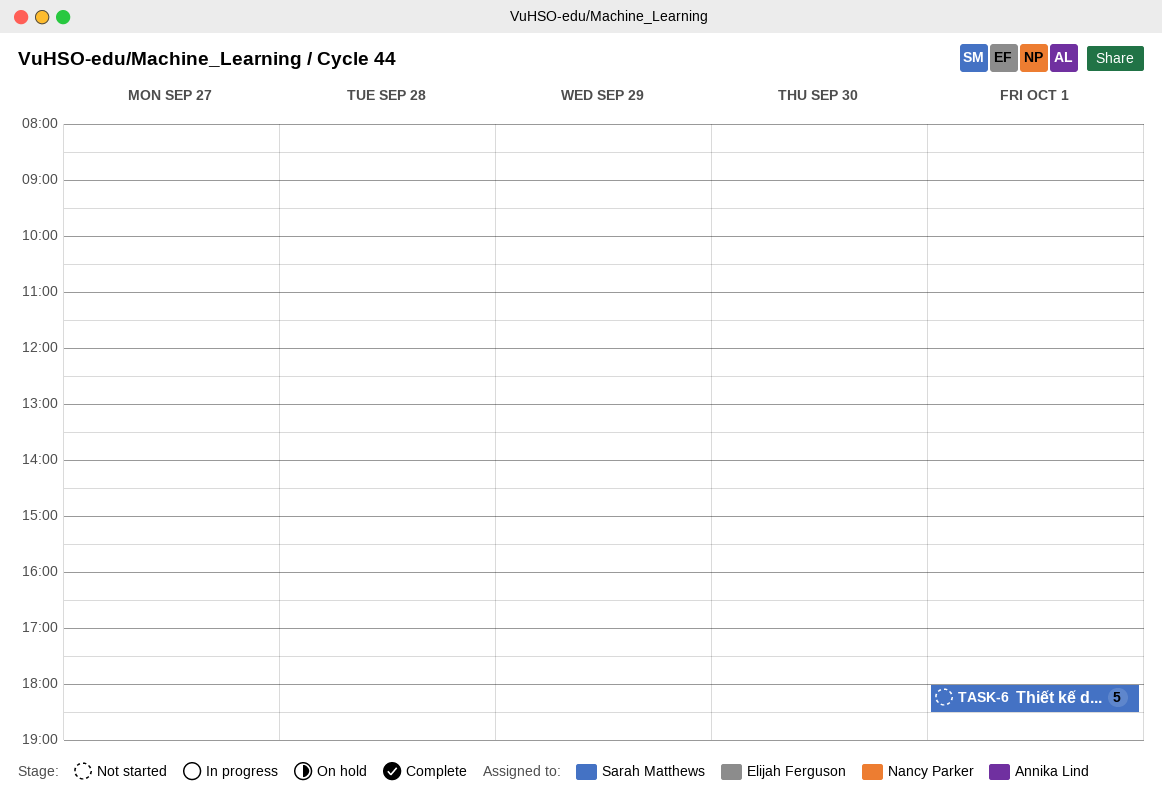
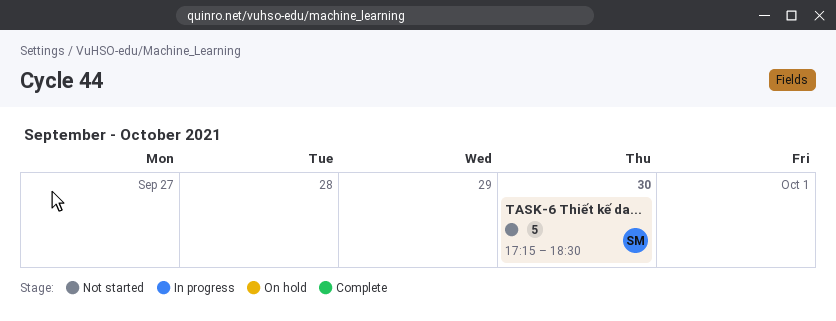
TASK-6, day: Oct 1 -> Sep 30
TASK-6, begins: 18:00 -> 17:15

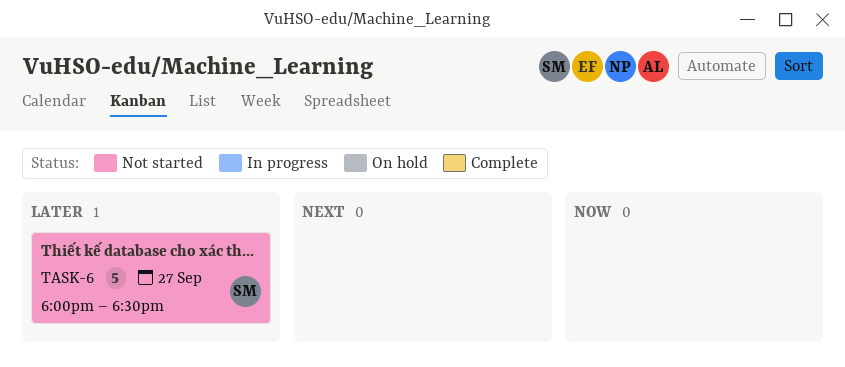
TASK-6, day: Sep 30 -> Sep 27
TASK-6, begins: 17:15 -> 18:00

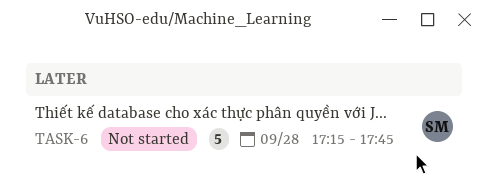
TASK-6, day: Sep 27 -> Sep 28
TASK-6, begins: 18:00 -> 17:15
TASK-6, ends: 18:30 -> 17:45

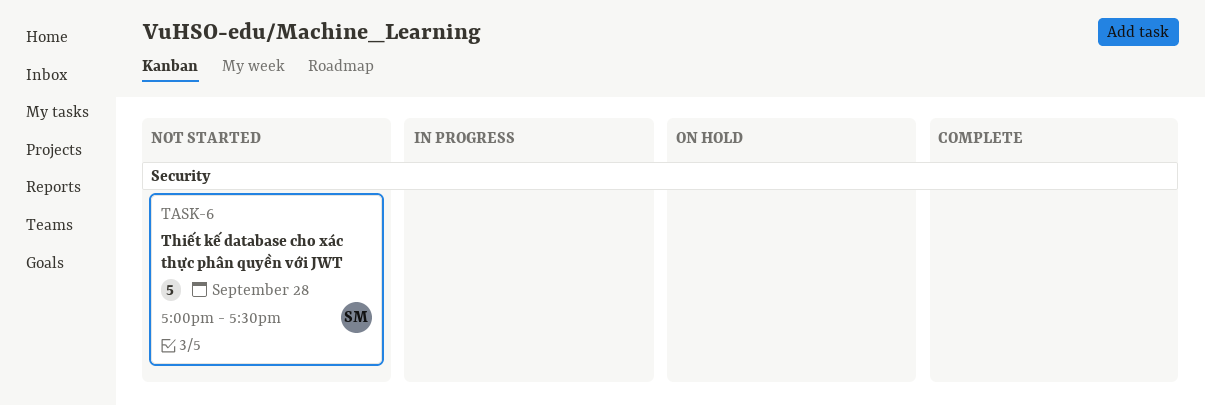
TASK-6, begins: 17:15 -> 17:00
TASK-6, ends: 17:45 -> 17:30

